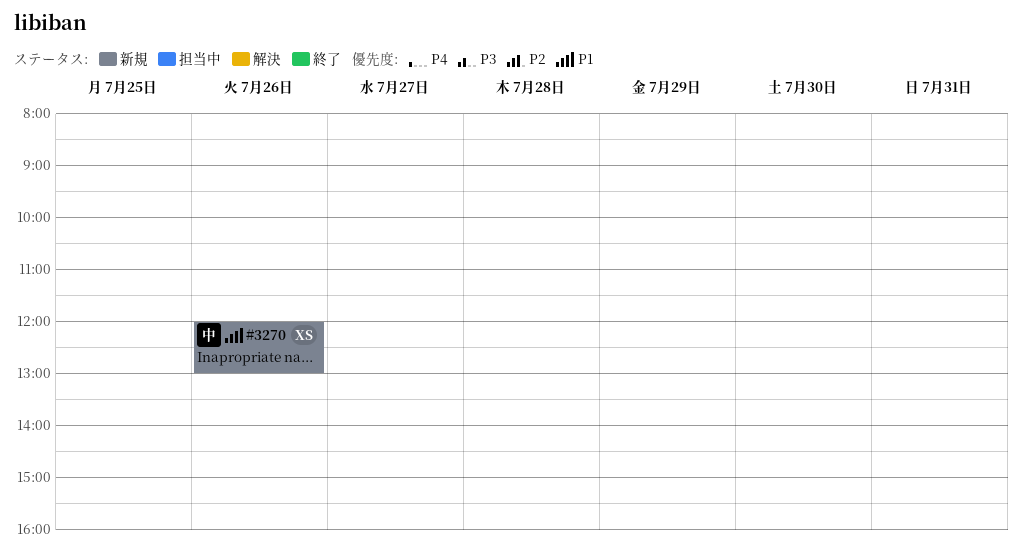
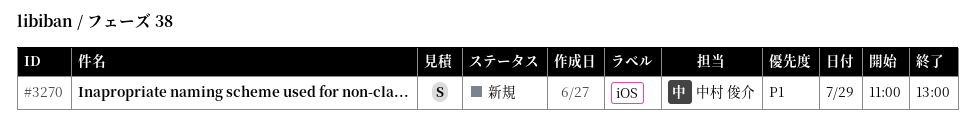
#3270, estimate: XS -> S
#3270, day: Jul 26 -> Jul 29
#3270, begins: 12:00 -> 11:00

